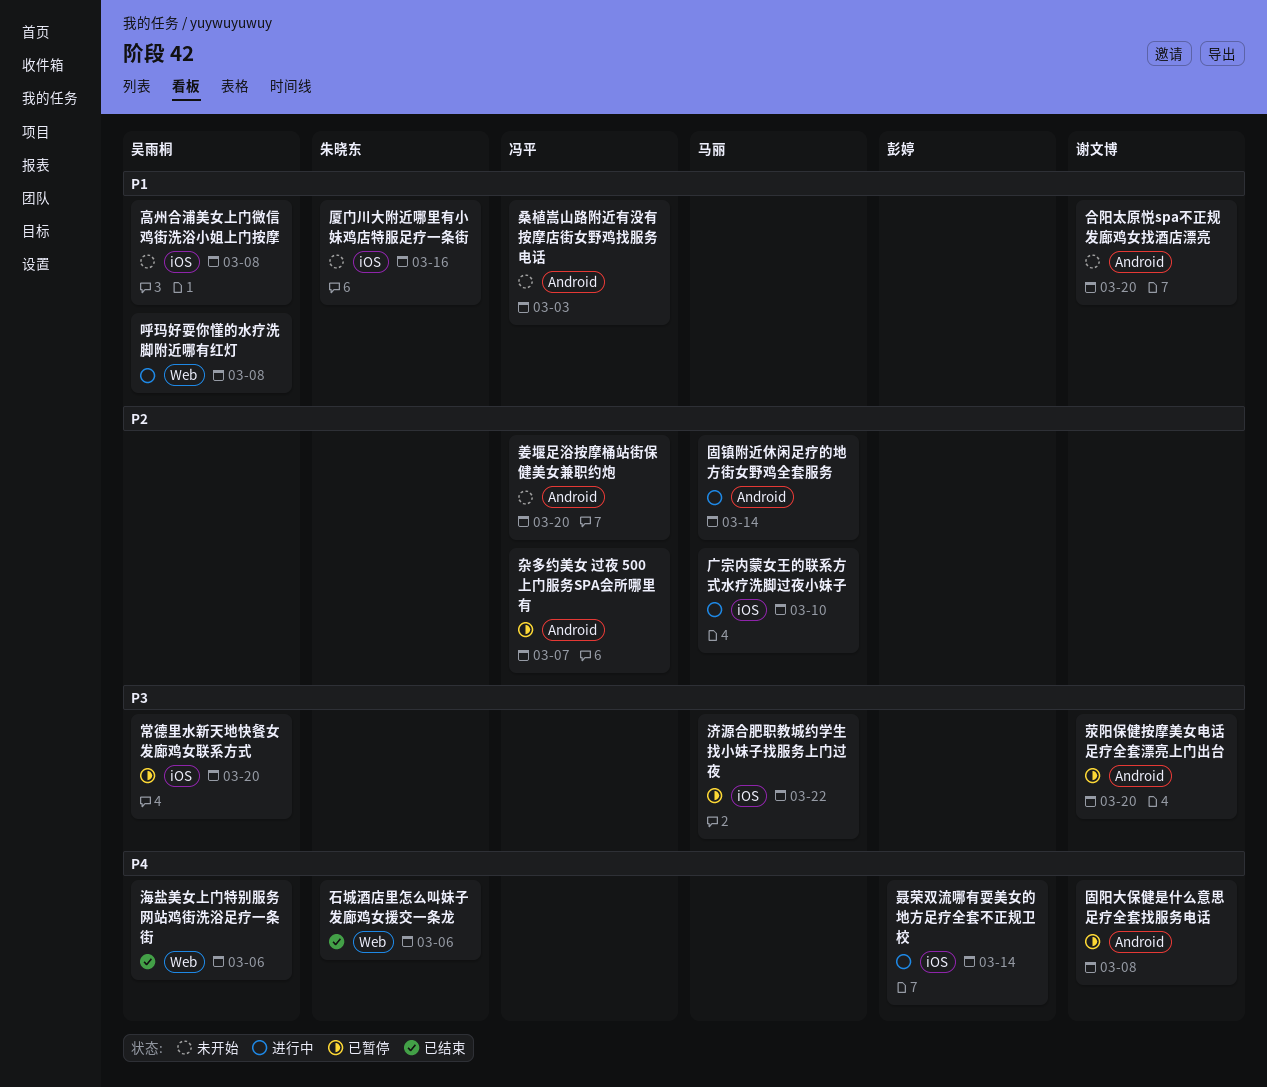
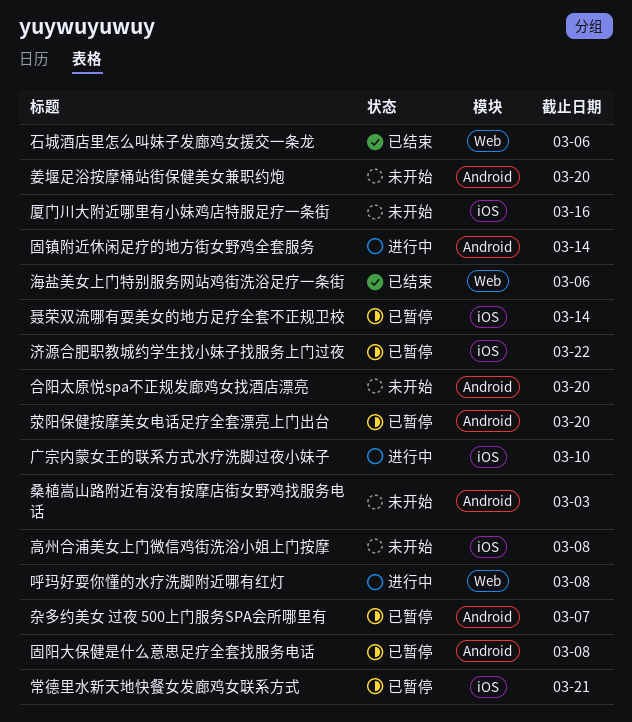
常德里水新天地快餐女发廊鸡女联系方式, due: Mar 20 -> Mar 21
聂荣双流哪有耍美女的地方足疗全套不正规卫校, status: 进行中 -> 已暂停

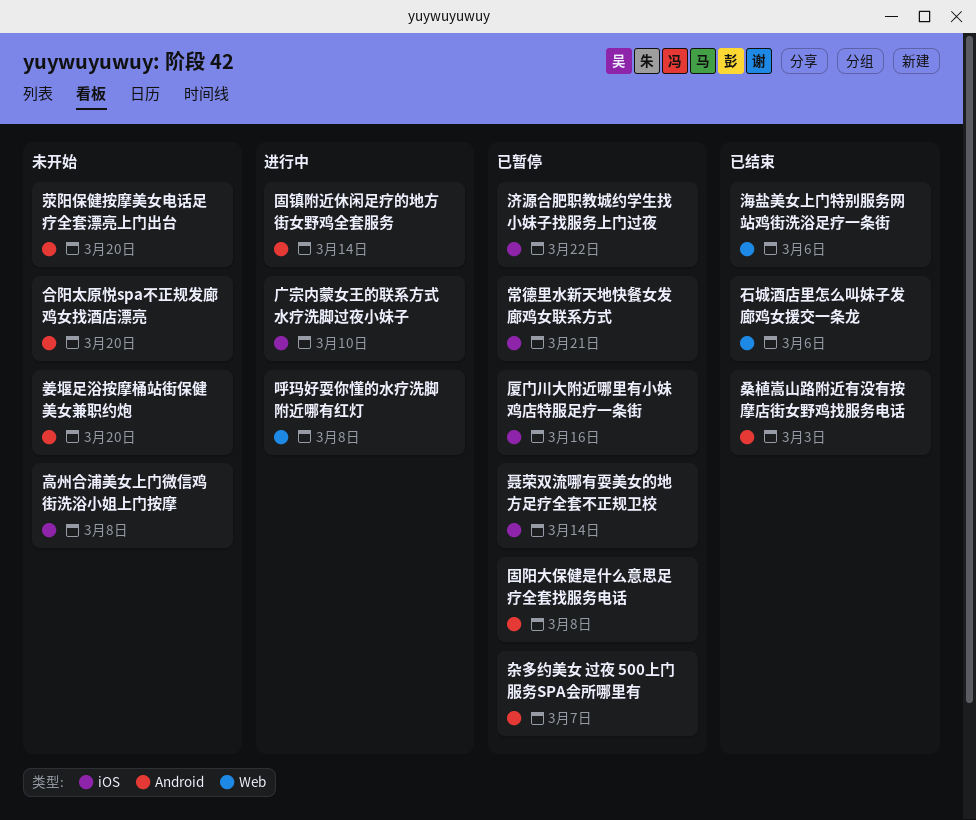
厦门川大附近哪里有小妹鸡店特服足疗一条街, status: 未开始 -> 已暂停
桑植嵩山路附近有没有按摩店街女野鸡找服务电话, status: 未开始 -> 已结束
荥阳保健按摩美女电话足疗全套漂亮上门出台, status: 已暂停 -> 未开始

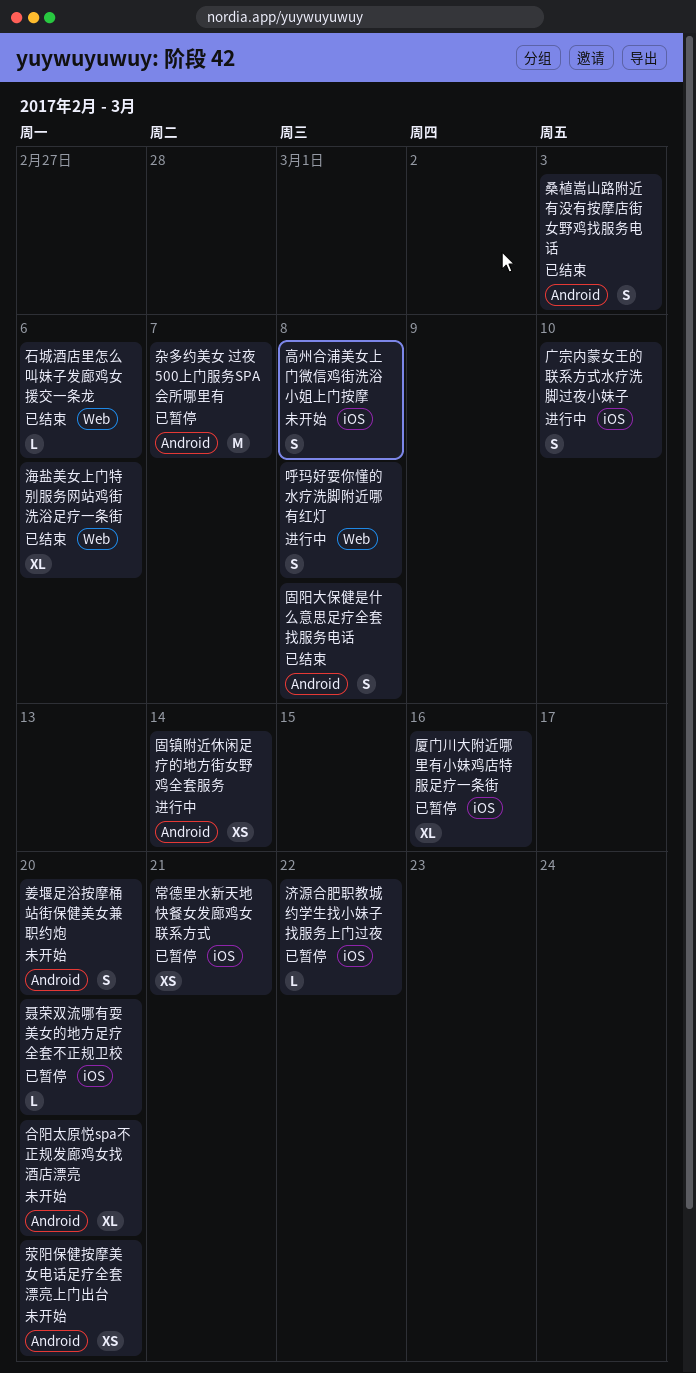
固阳大保健是什么意思足疗全套找服务电话, status: 已暂停 -> 已结束
聂荣双流哪有耍美女的地方足疗全套不正规卫校, due: Mar 14 -> Mar 20

